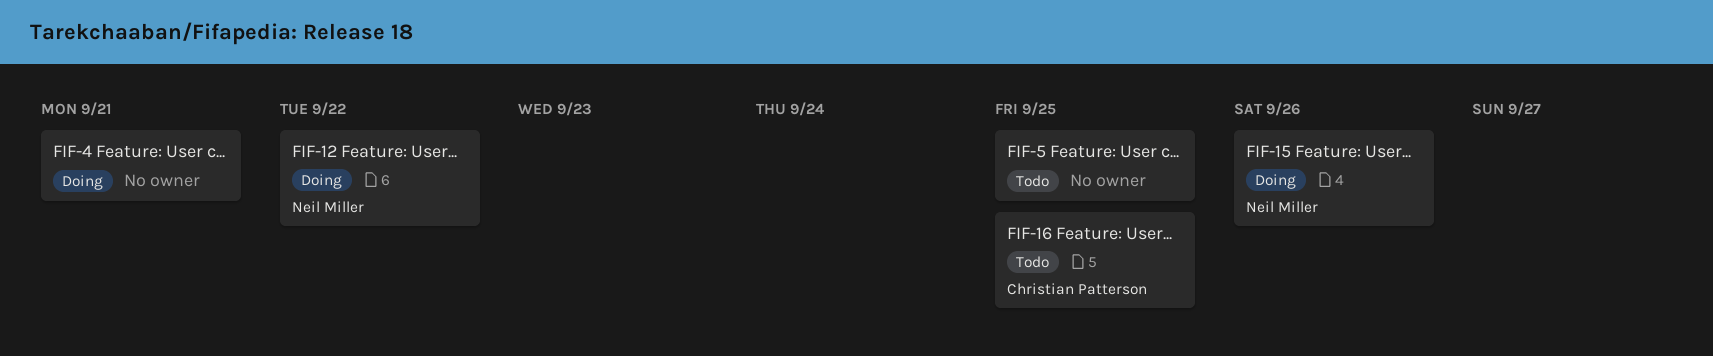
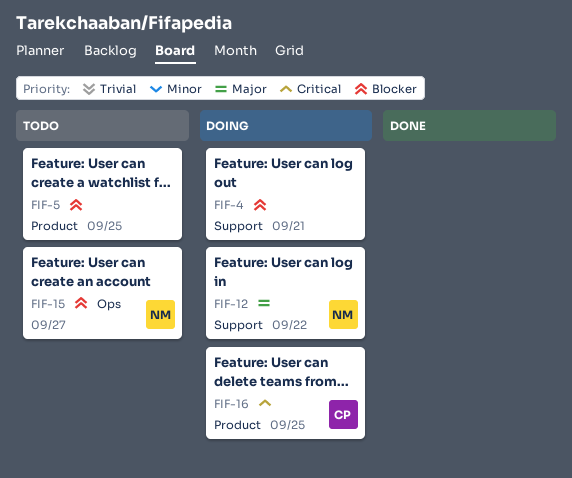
FIF-15, status: Doing -> Todo
FIF-15, due: Sep 26 -> Sep 27
FIF-16, status: Todo -> Doing

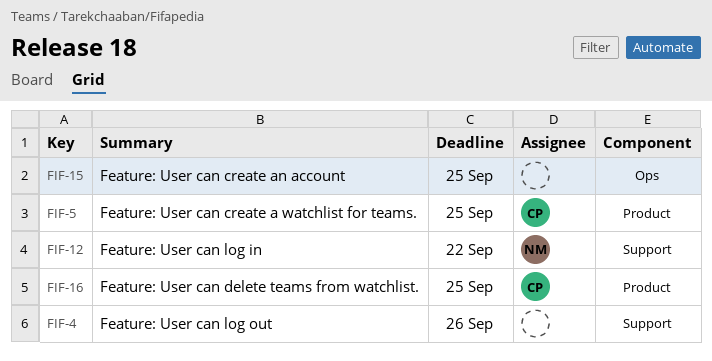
FIF-4, due: Sep 21 -> Sep 26
FIF-5, owner: none -> CP
FIF-15, owner: NM -> none
FIF-15, due: Sep 27 -> Sep 25

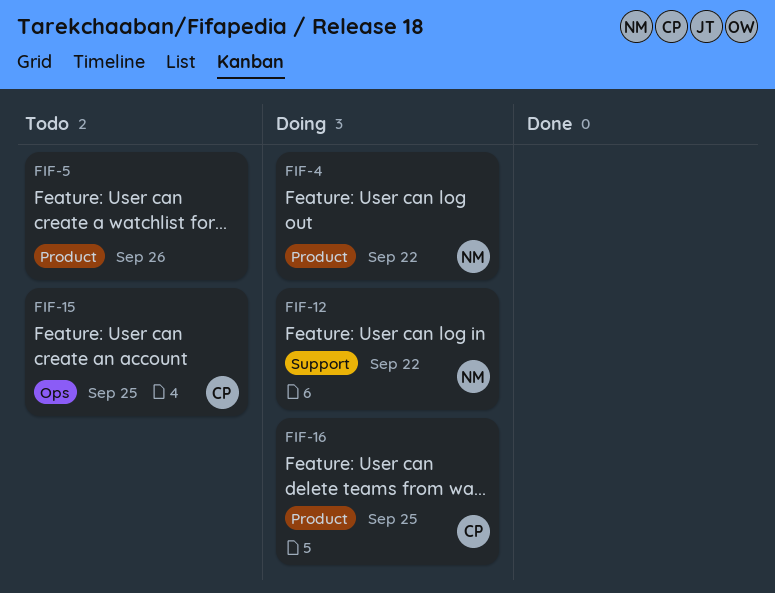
FIF-4, owner: none -> NM
FIF-4, label: Support -> Product
FIF-4, due: Sep 26 -> Sep 22
FIF-5, owner: CP -> none
FIF-5, due: Sep 25 -> Sep 26
FIF-15, owner: none -> CP

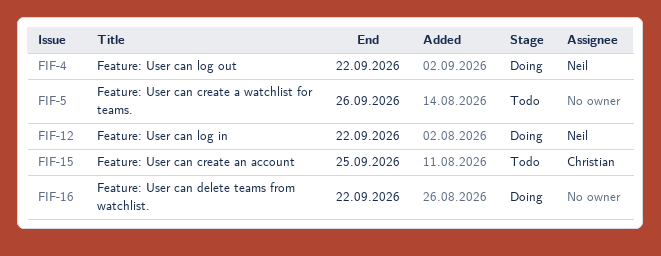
FIF-16, owner: Christian -> none
FIF-16, due: Sep 25 -> Sep 22

